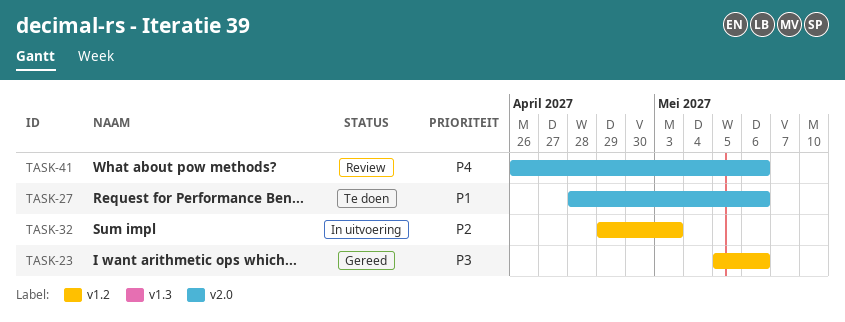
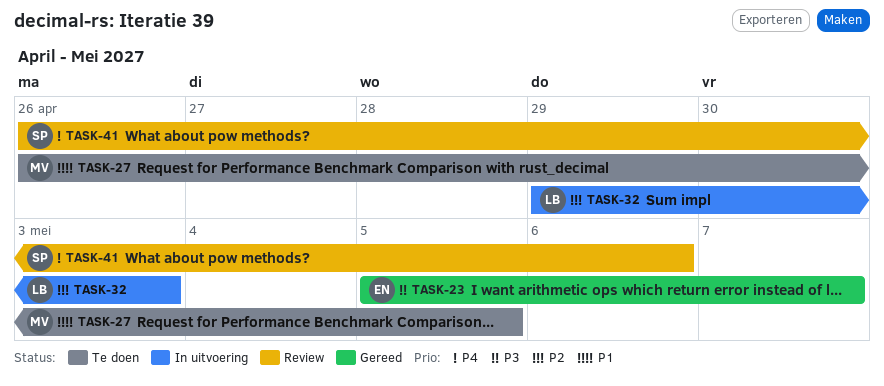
TASK-23, due: May 6 -> May 7
TASK-27, start: Apr 28 -> Apr 26
TASK-27, due: May 6 -> May 5

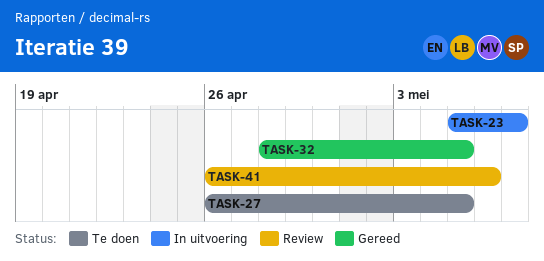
TASK-23, status: Gereed -> In uitvoering
TASK-32, status: In uitvoering -> Gereed
TASK-32, start: Apr 29 -> Apr 28
TASK-32, due: May 3 -> May 5

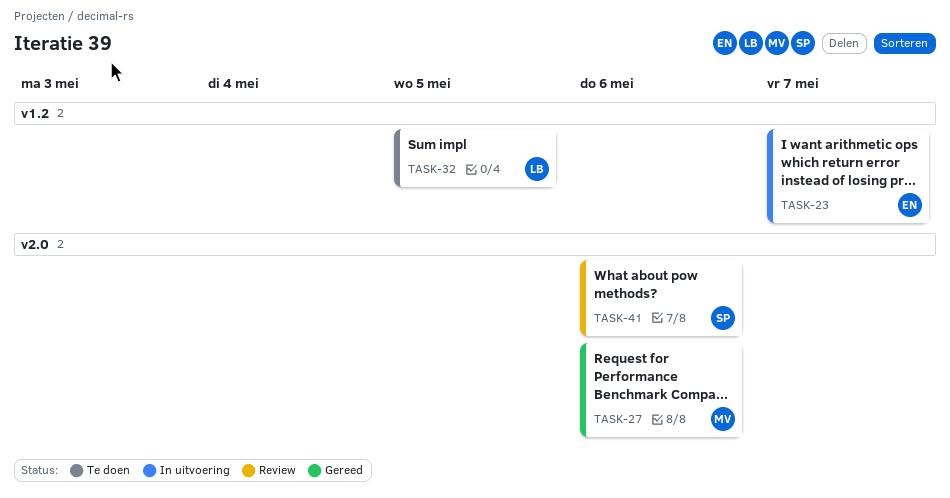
TASK-27, status: Te doen -> Gereed
TASK-27, due: May 5 -> May 6
TASK-32, status: Gereed -> Te doen

